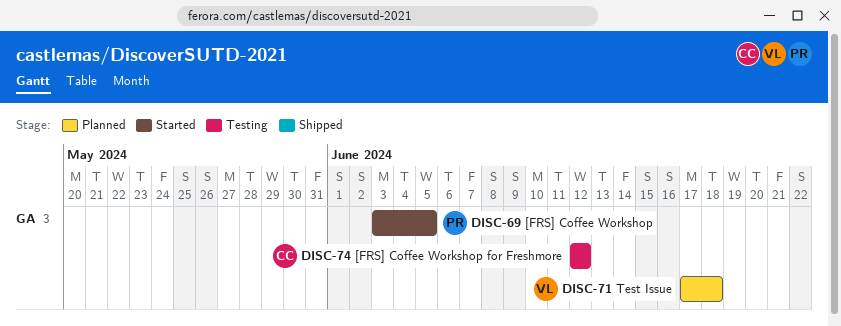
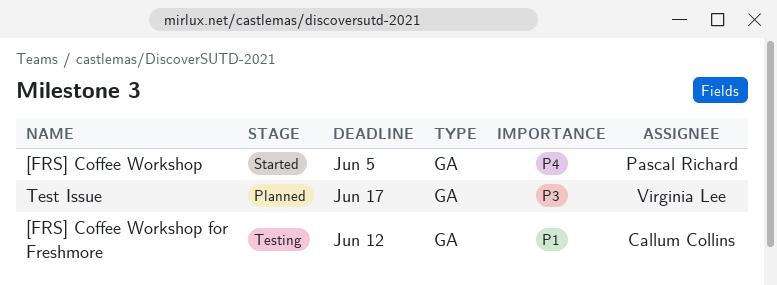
Test Issue, due: Jun 18 -> Jun 17

